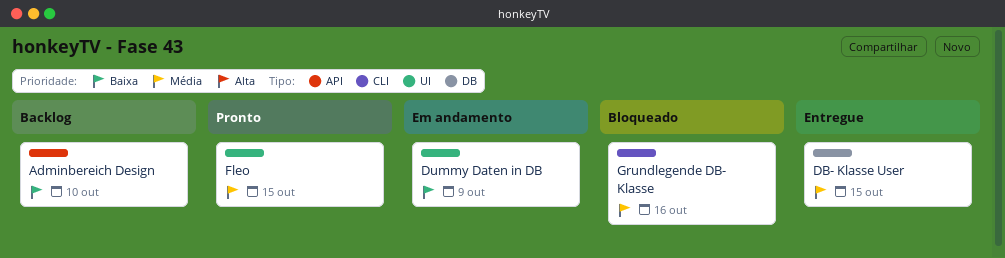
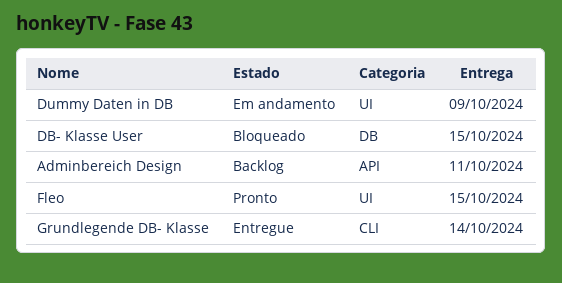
Adminbereich Design, due: Oct 10 -> Oct 11
DB- Klasse User, status: Entregue -> Bloqueado
Grundlegende DB- Klasse, status: Bloqueado -> Entregue
Grundlegende DB- Klasse, due: Oct 16 -> Oct 14

